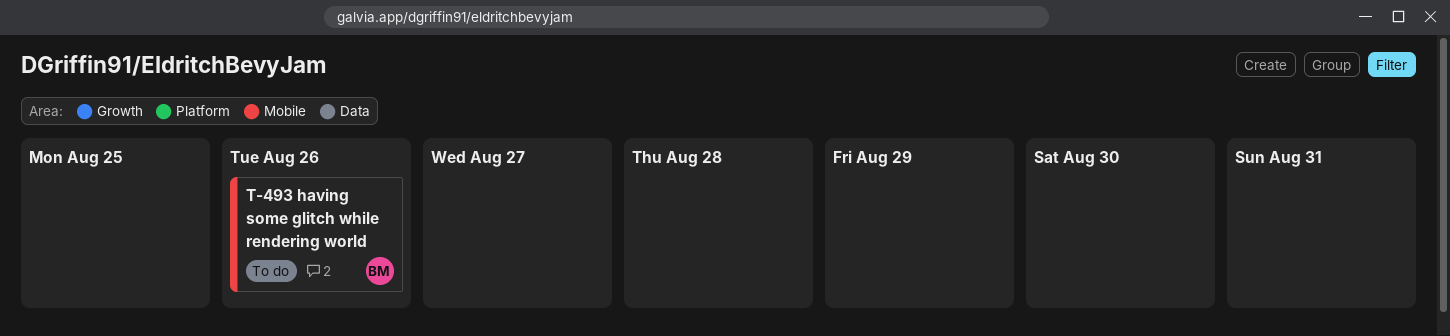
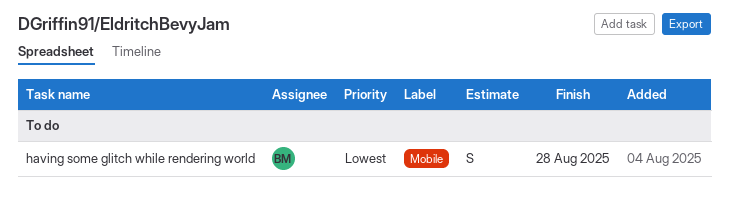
having some glitch while rendering world, due: Aug 26 -> Aug 28

